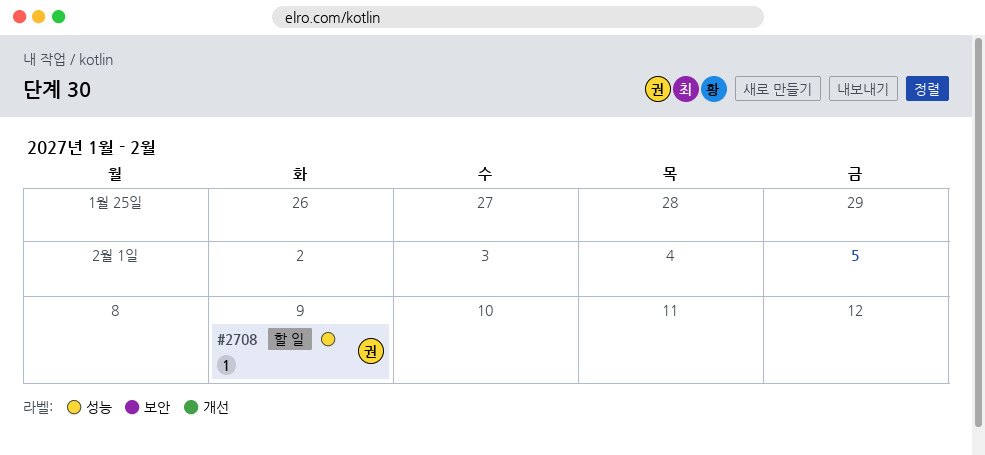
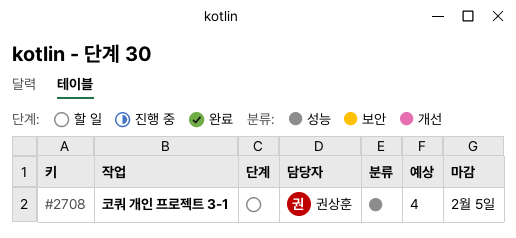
#2708, estimate: 1 -> 4
#2708, due: Feb 9 -> Feb 5

